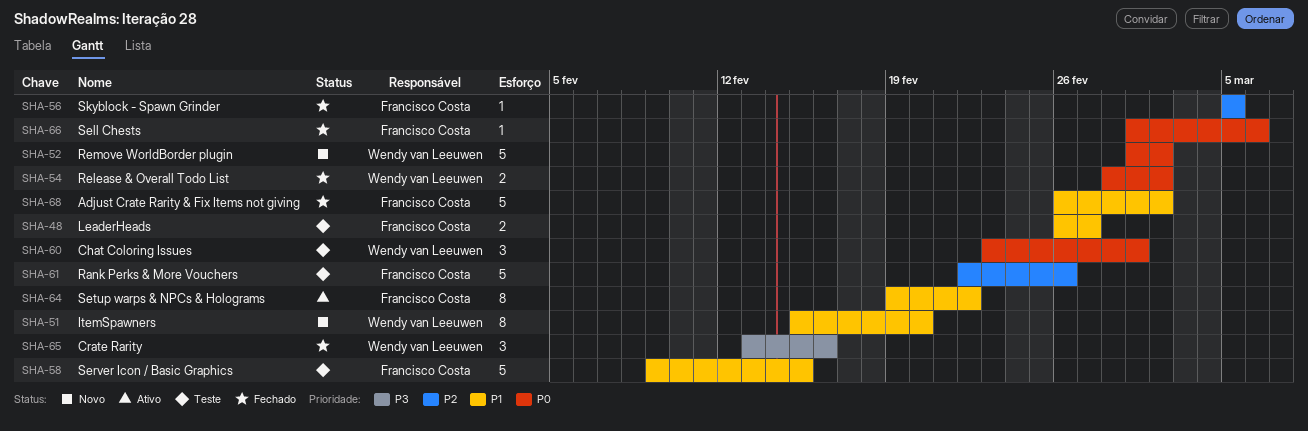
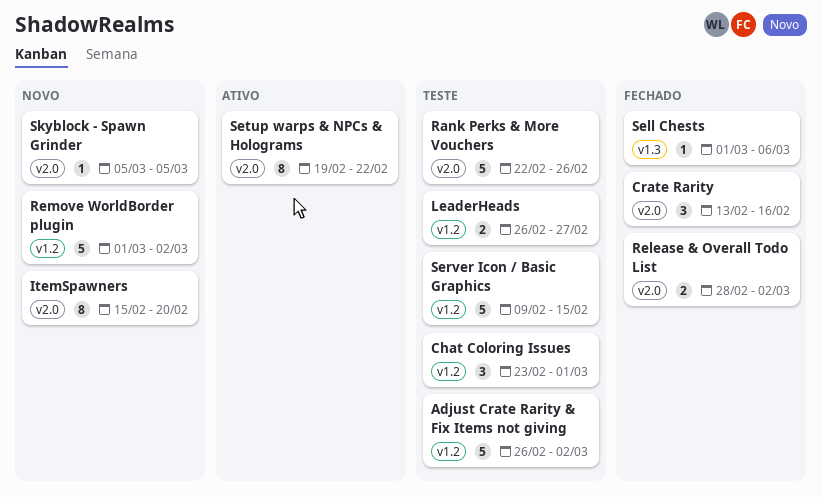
Adjust Crate Rarity & Fix Items not giving, status: Fechado -> Teste
Skyblock - Spawn Grinder, status: Fechado -> Novo

